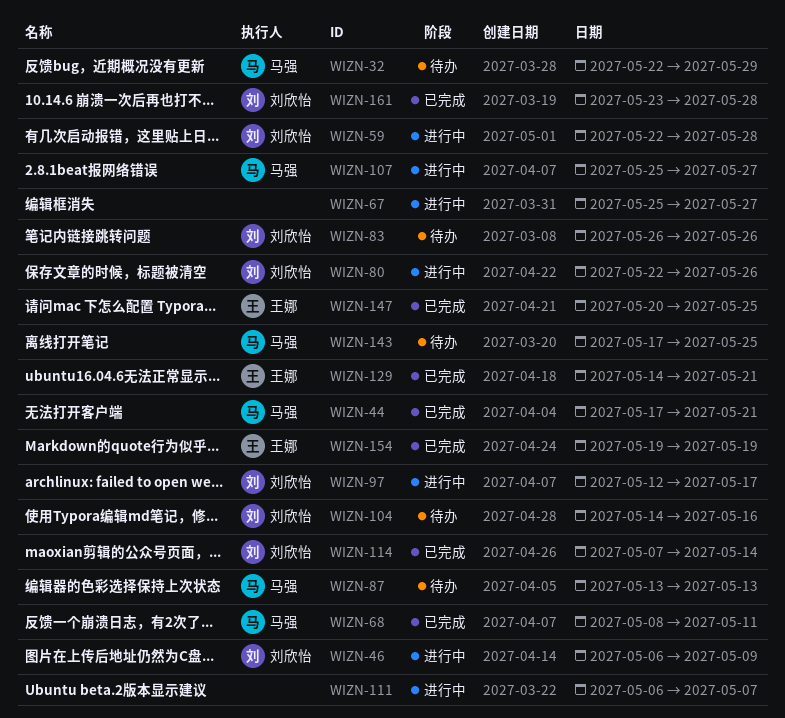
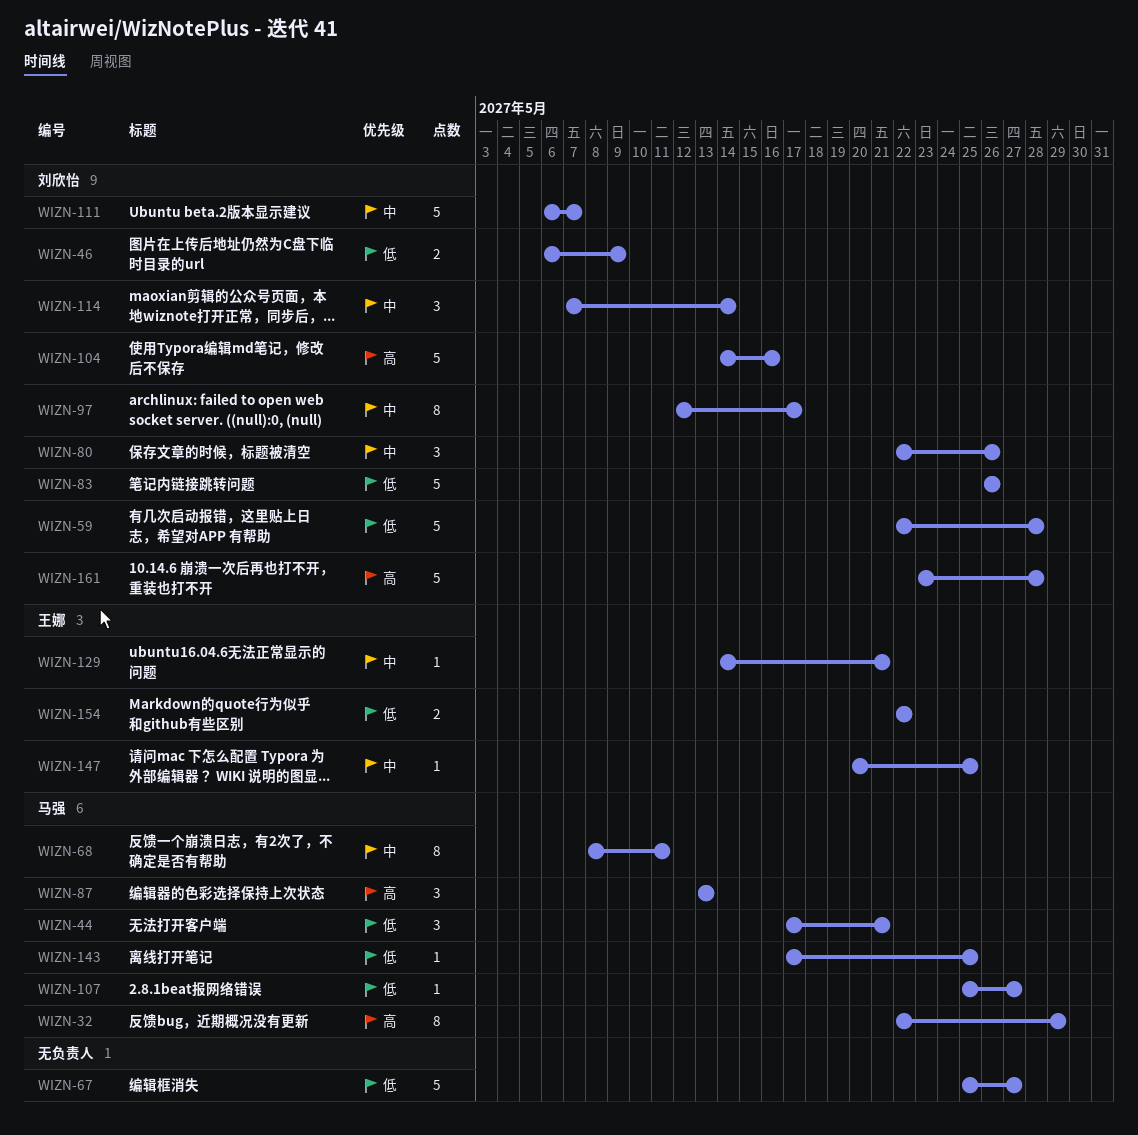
WIZN-111, owner: none -> 刘欣怡
WIZN-154, start: May 19 -> May 22
WIZN-154, due: May 19 -> May 22

